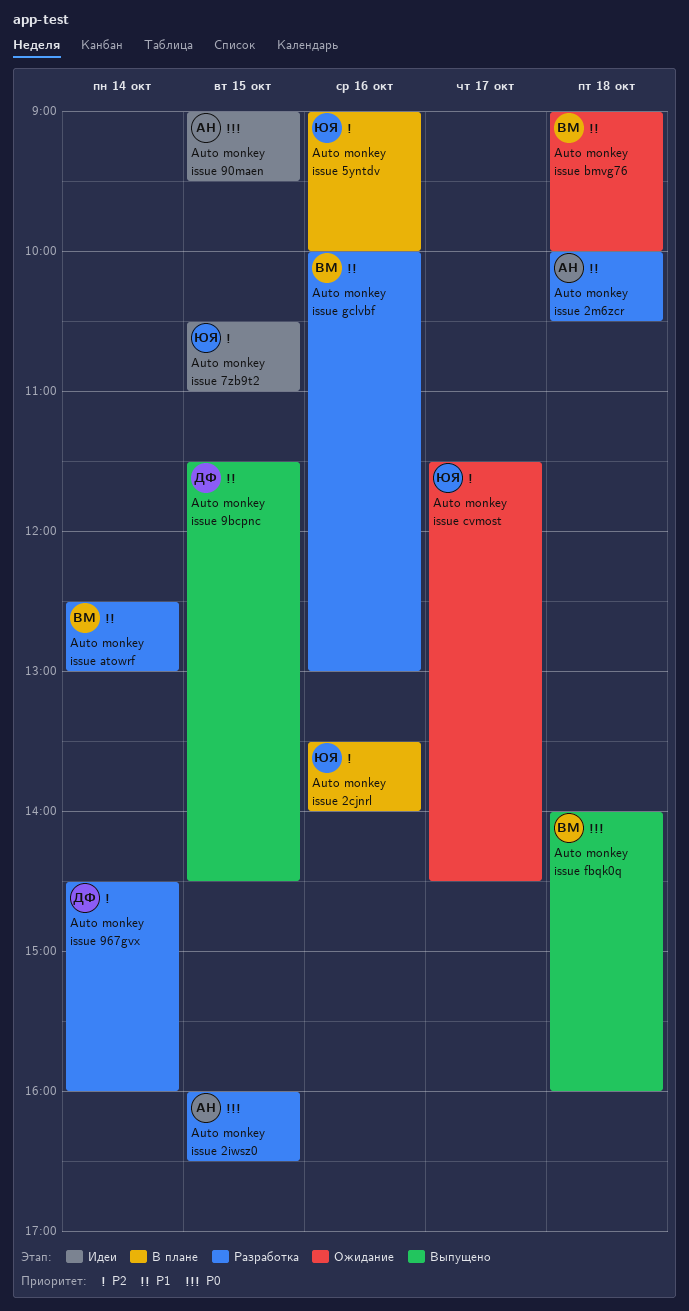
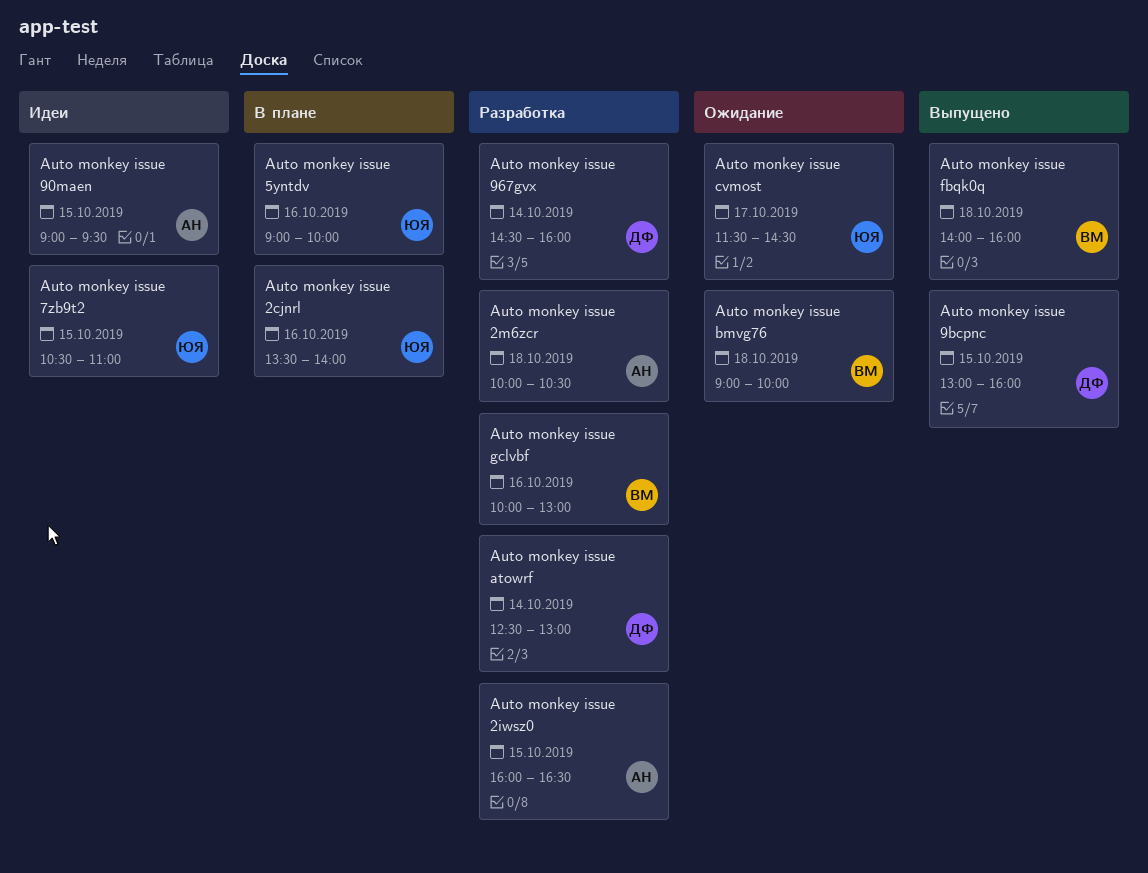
Auto monkey issue 9bcpnc, begins: 11:30 -> 13:00
Auto monkey issue 9bcpnc, ends: 14:30 -> 16:00
Auto monkey issue atowrf, owner: ВМ -> ДФ

